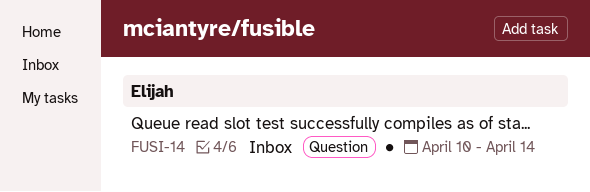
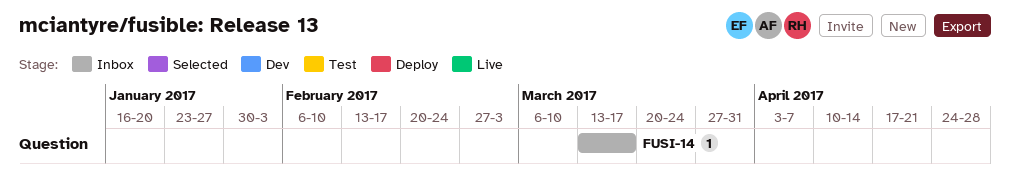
FUSI-14, start: Apr 10 -> Mar 13
FUSI-14, due: Apr 14 -> Mar 17

